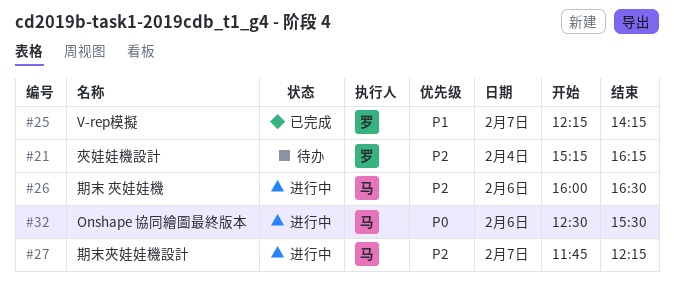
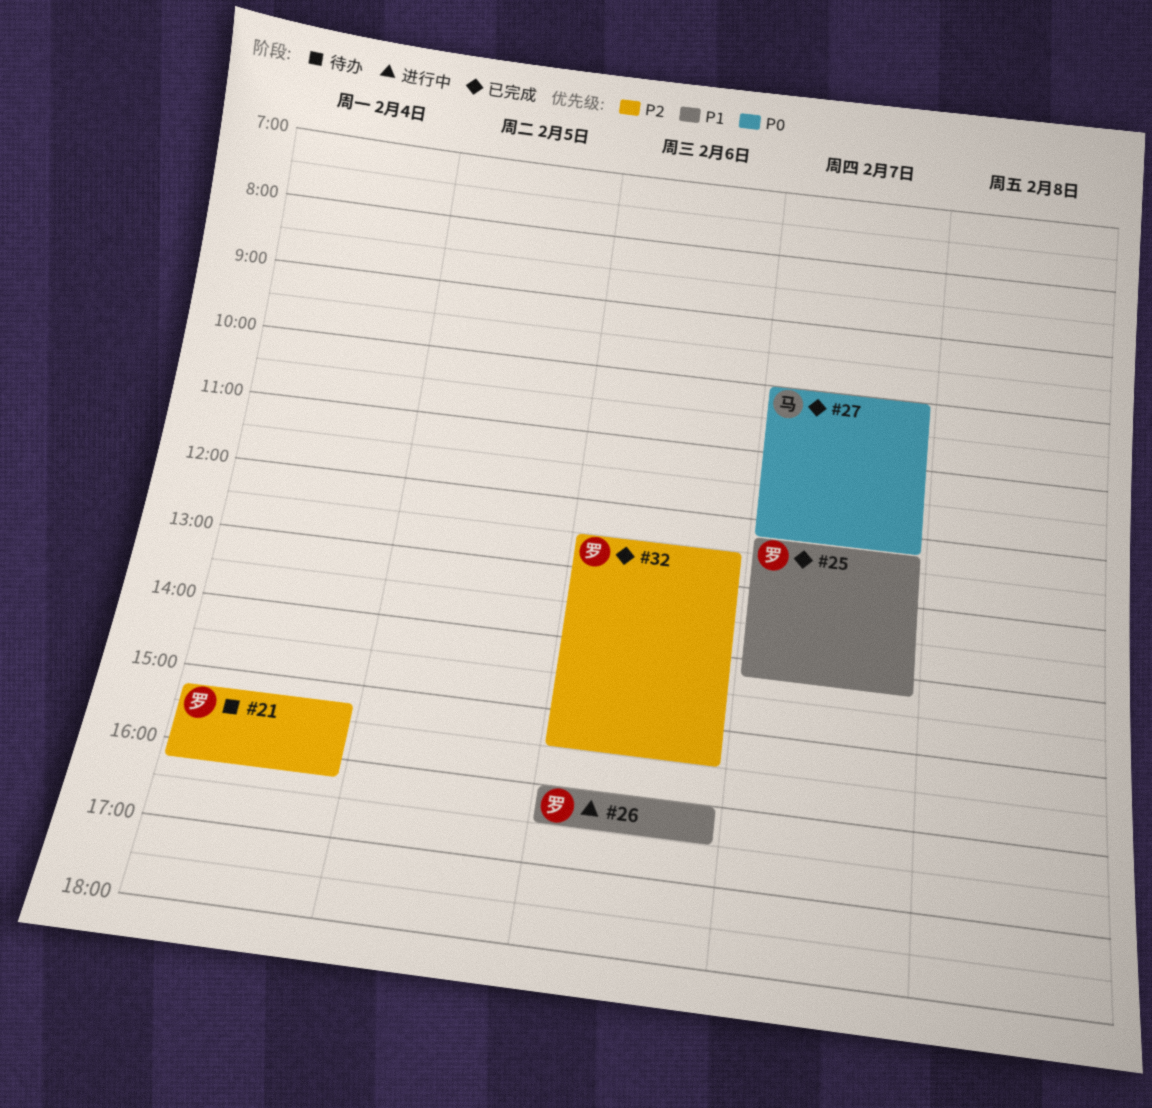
#26, owner: 马 -> 罗
#26, priority: P2 -> P1
#27, status: 进行中 -> 已完成
#27, priority: P2 -> P0
#27, begins: 11:45 -> 10:00
#32, status: 进行中 -> 已完成
#32, owner: 马 -> 罗
#32, priority: P0 -> P2

